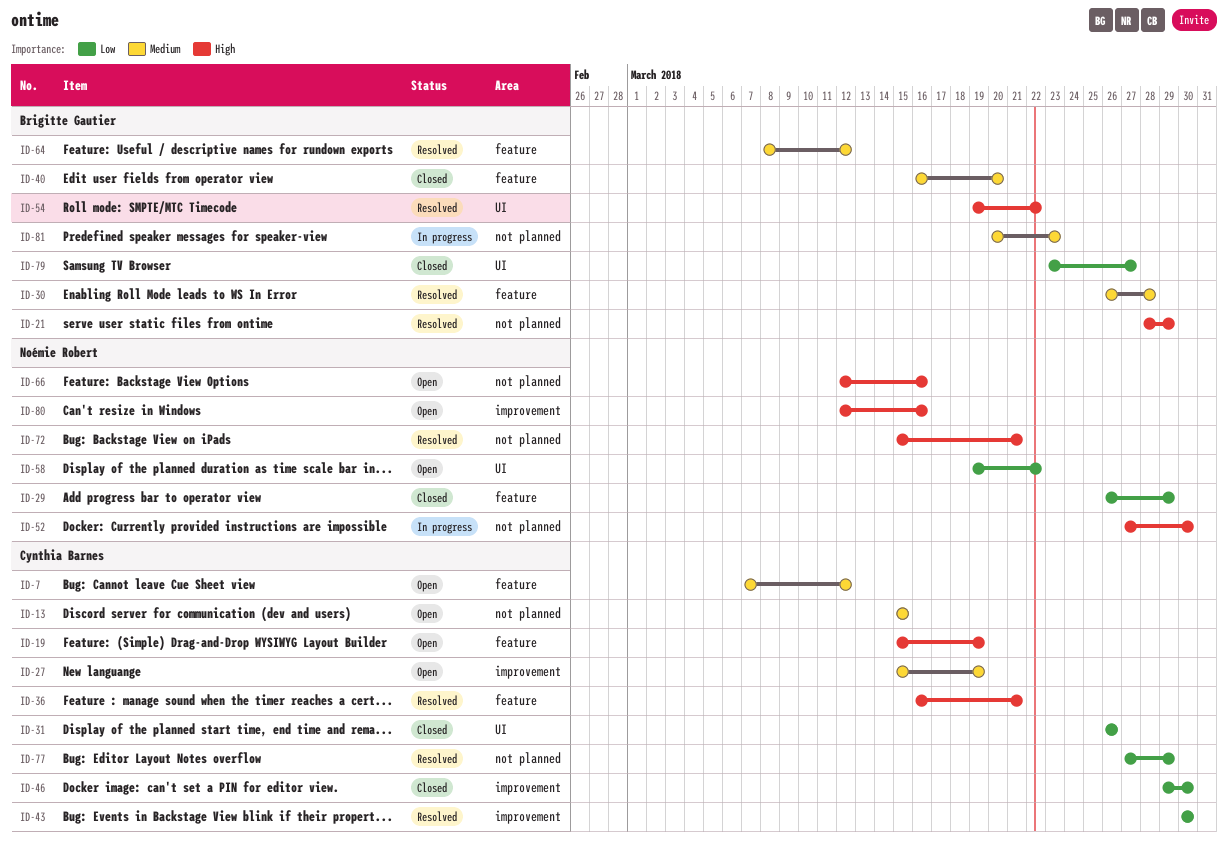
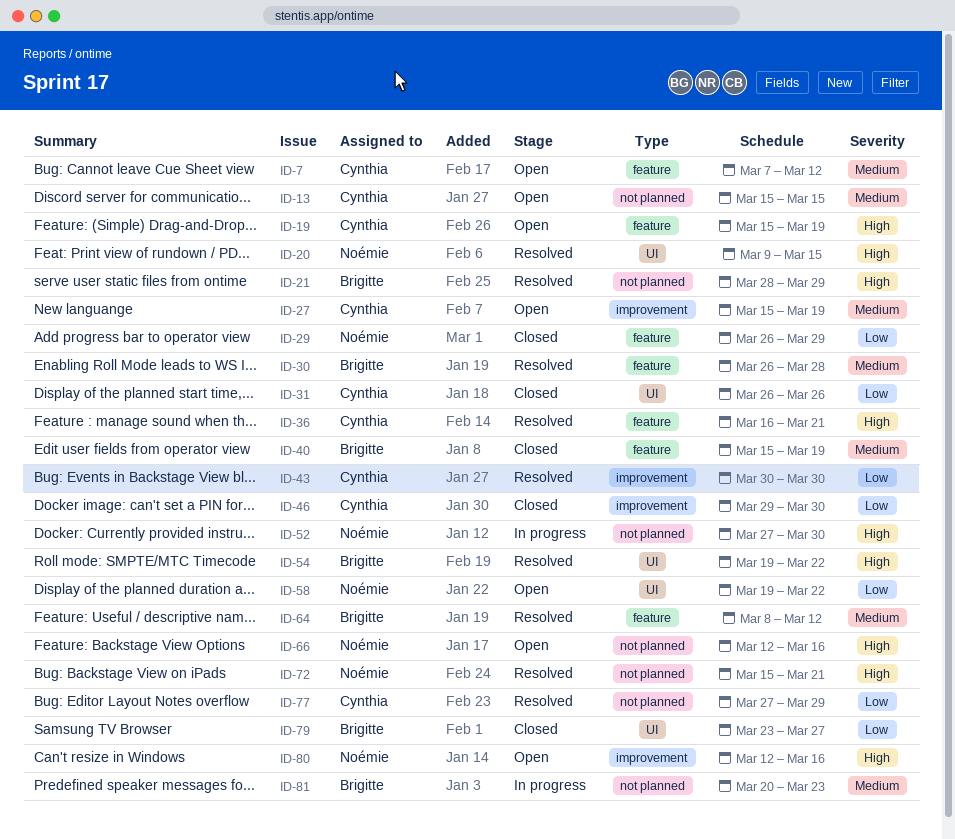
ID-20: none -> present
ID-40, start: Mar 16 -> Mar 15
ID-40, due: Mar 20 -> Mar 19

